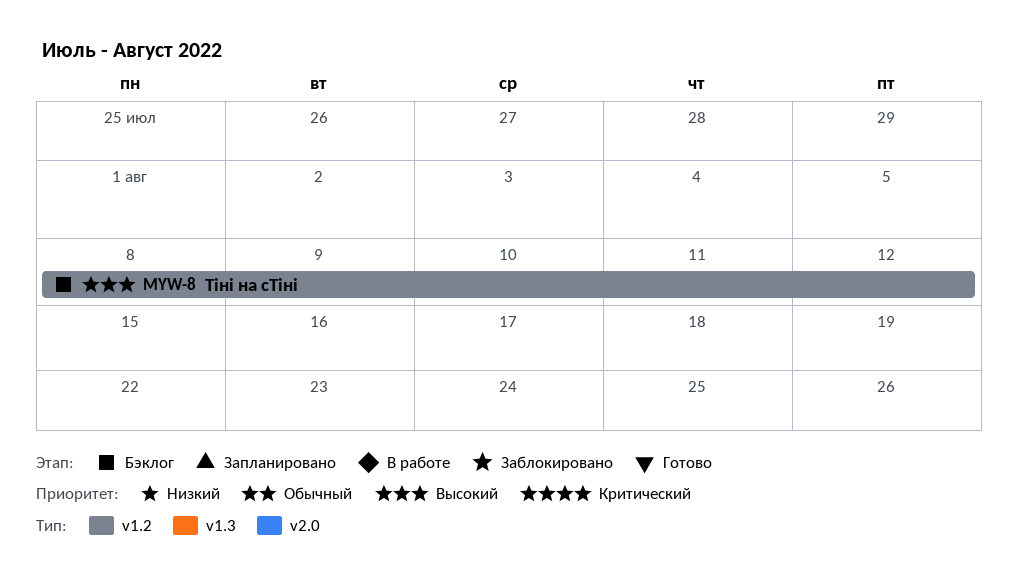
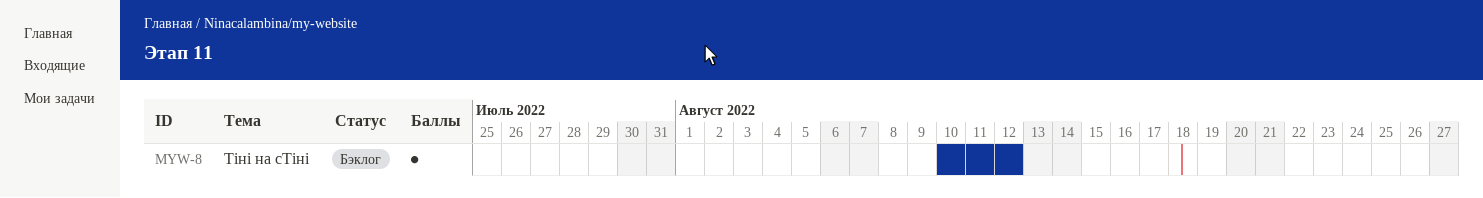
MYW-8, start: Aug 8 -> Aug 10

